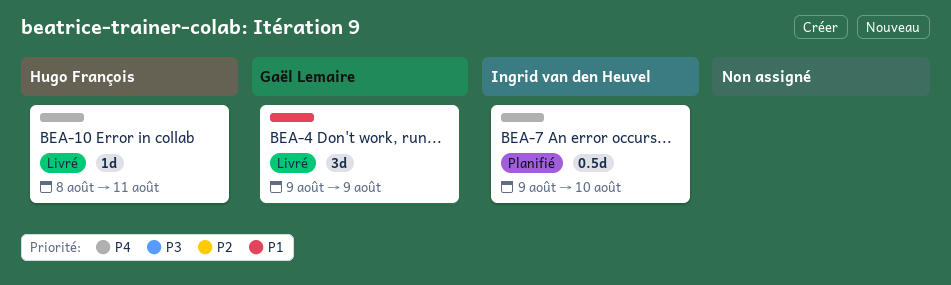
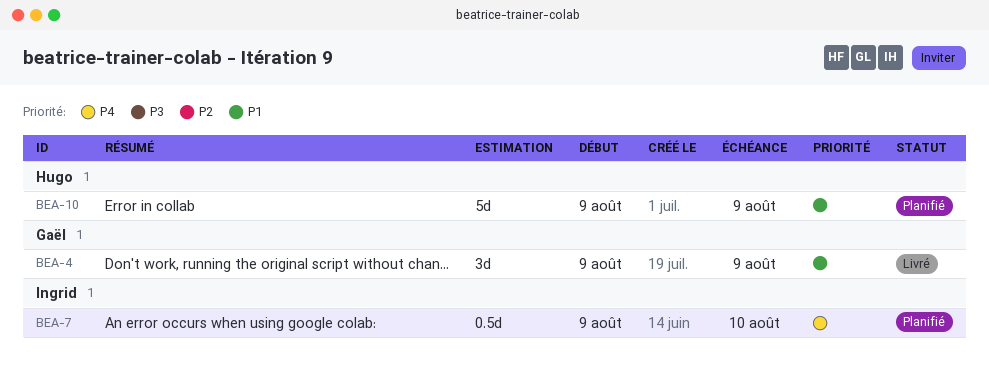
BEA-10, status: Livré -> Planifié
BEA-10, priority: P4 -> P1
BEA-10, estimate: 1d -> 5d
BEA-10, start: Aug 8 -> Aug 9
BEA-10, due: Aug 11 -> Aug 9

